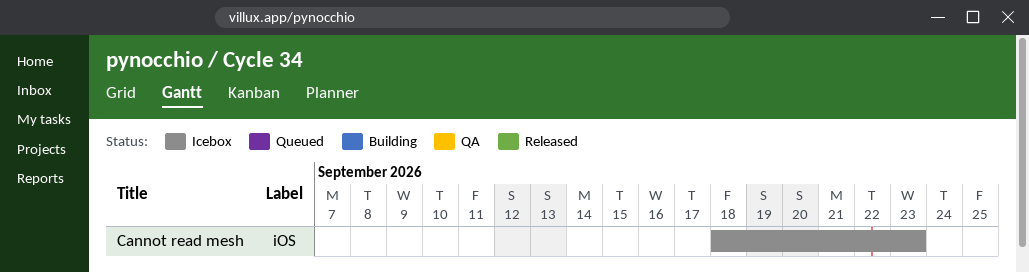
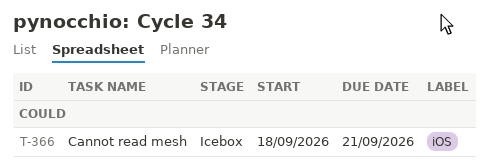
Cannot read mesh, due: Sep 23 -> Sep 21

